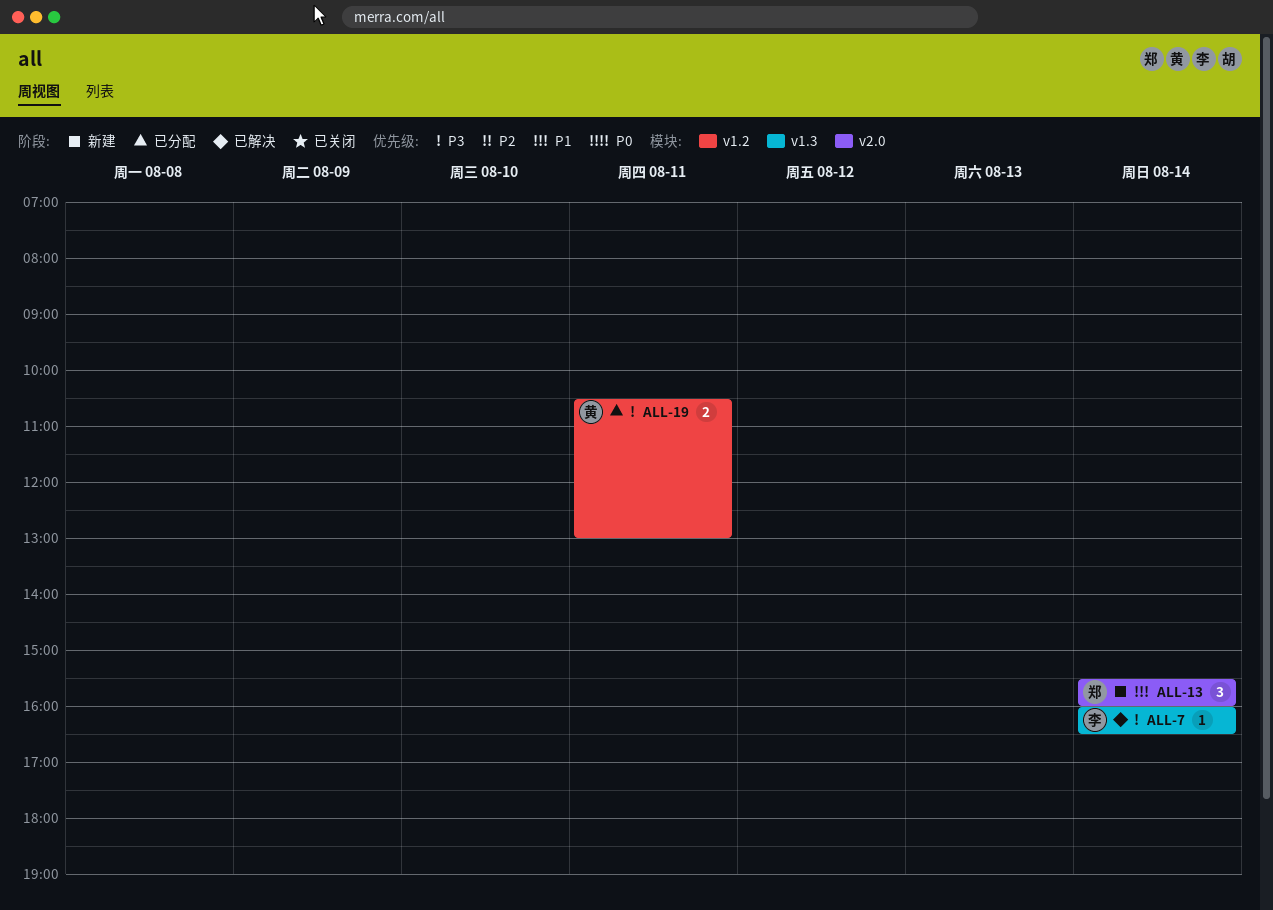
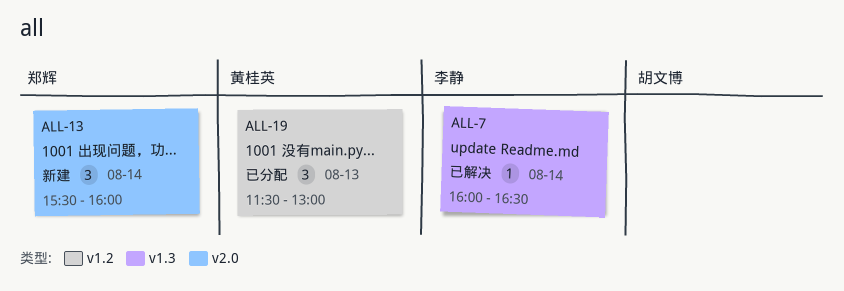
ALL-19, estimate: 2 -> 3
ALL-19, day: Aug 11 -> Aug 13
ALL-19, begins: 10:30 -> 11:30

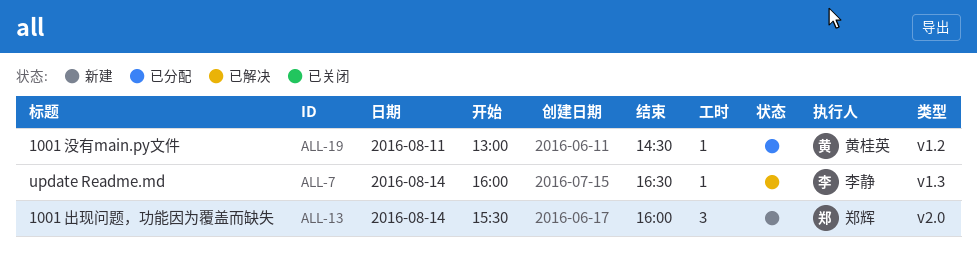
ALL-19, estimate: 3 -> 1
ALL-19, day: Aug 13 -> Aug 11
ALL-19, begins: 11:30 -> 13:00
ALL-19, ends: 13:00 -> 14:30

